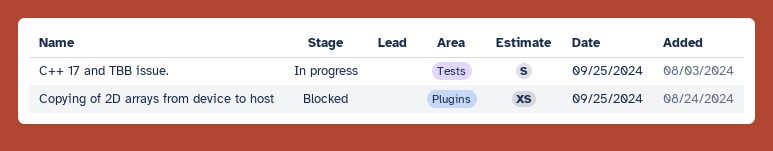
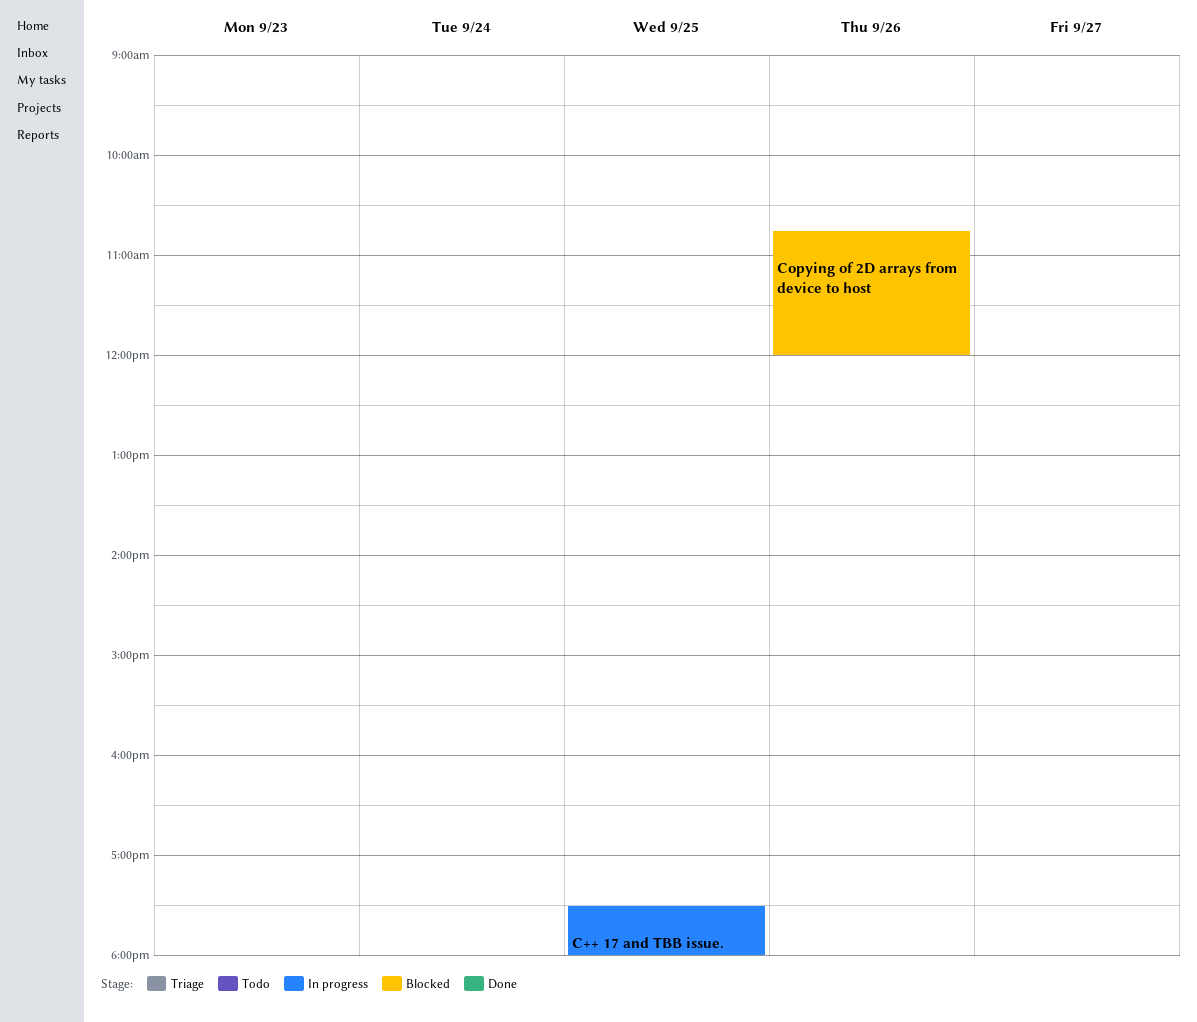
Copying of 2D arrays from device to host, day: Sep 25 -> Sep 26

